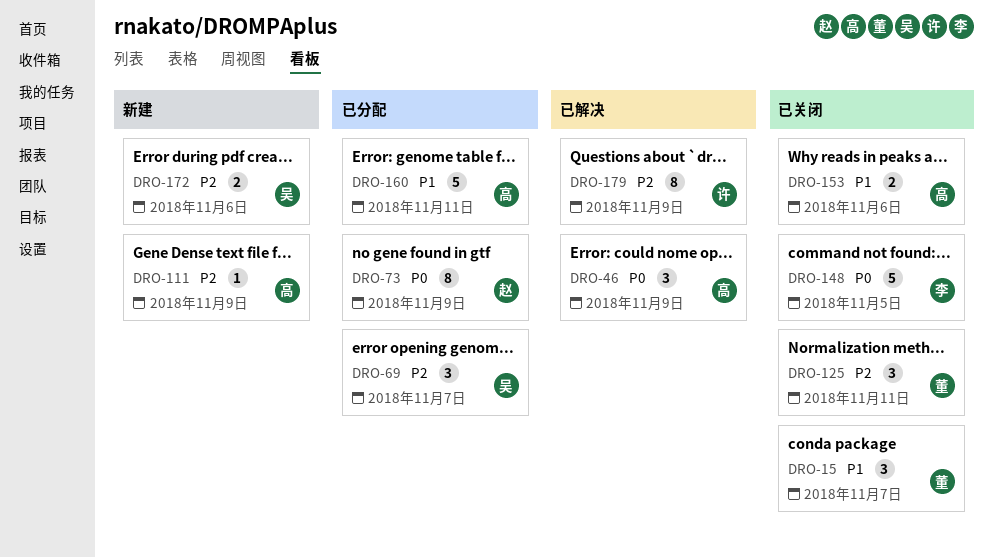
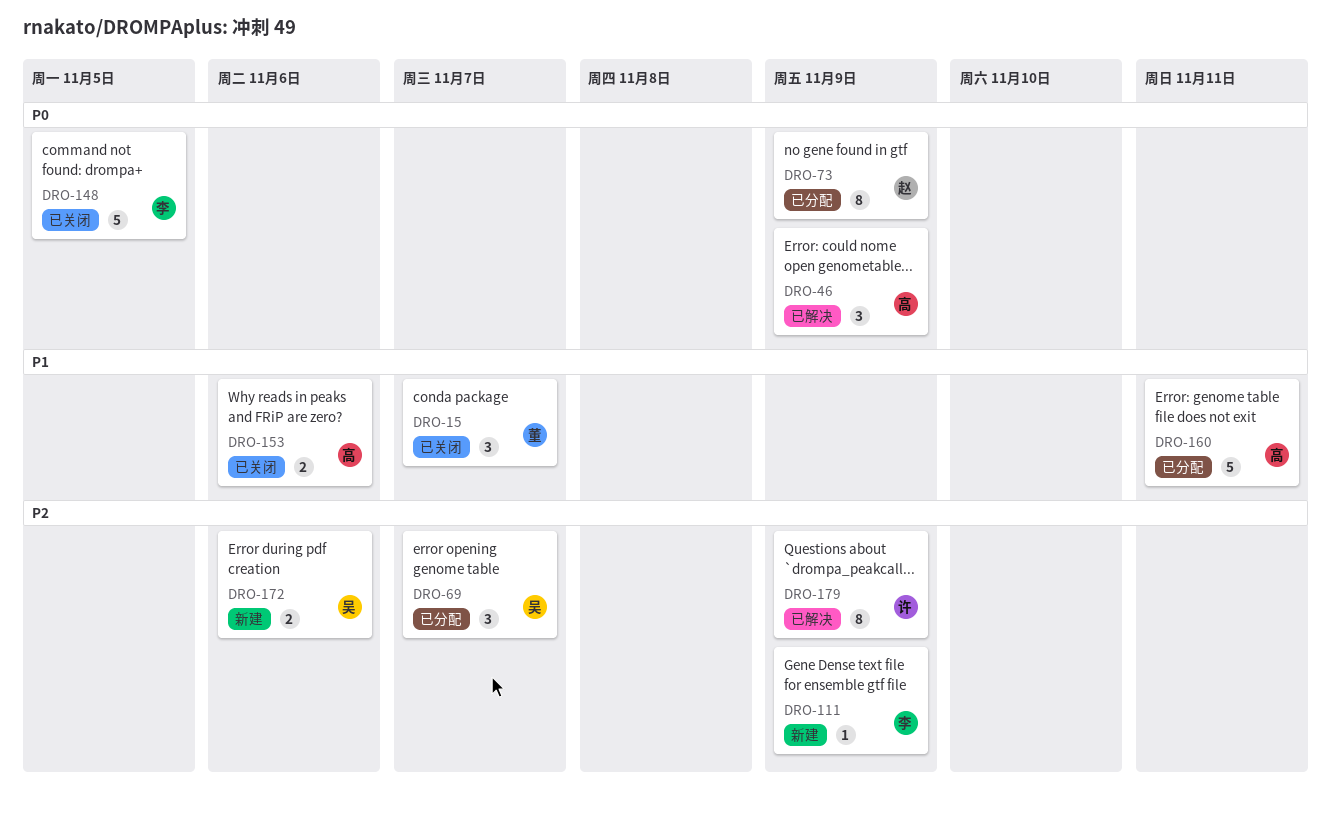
DRO-111, owner: 高 -> 李
DRO-125: present -> none

